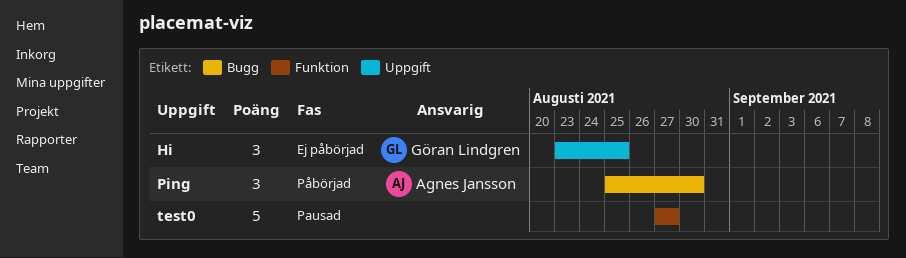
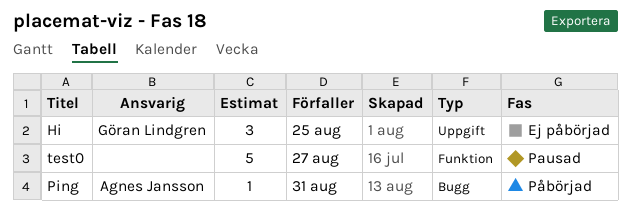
Ping, estimate: 3 -> 1
Ping, due: Aug 30 -> Aug 31

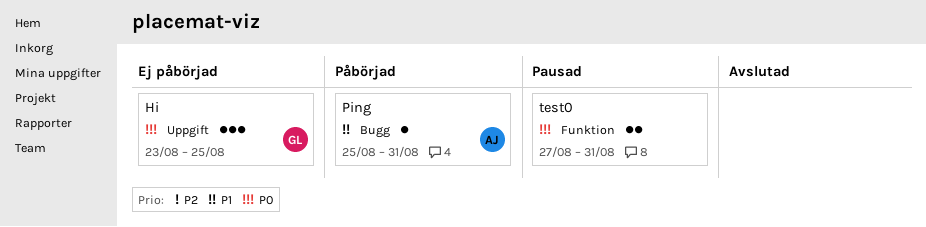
test0, estimate: 5 -> 2
test0, due: Aug 27 -> Aug 31

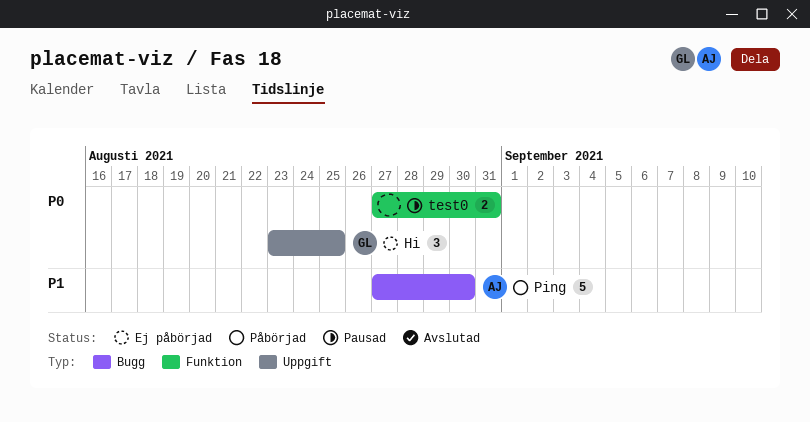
Ping, estimate: 1 -> 5
Ping, start: Aug 25 -> Aug 27
Ping, due: Aug 31 -> Aug 30

